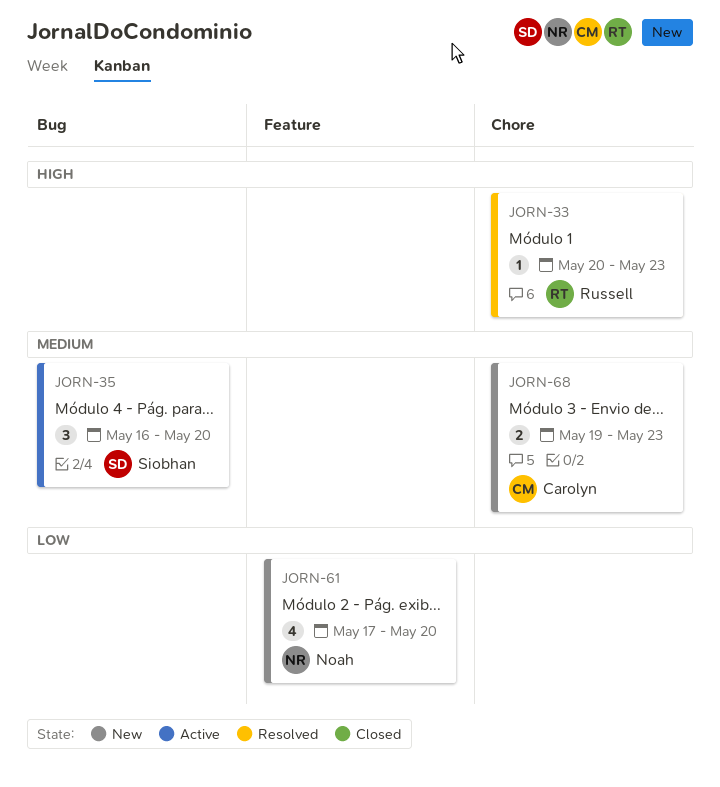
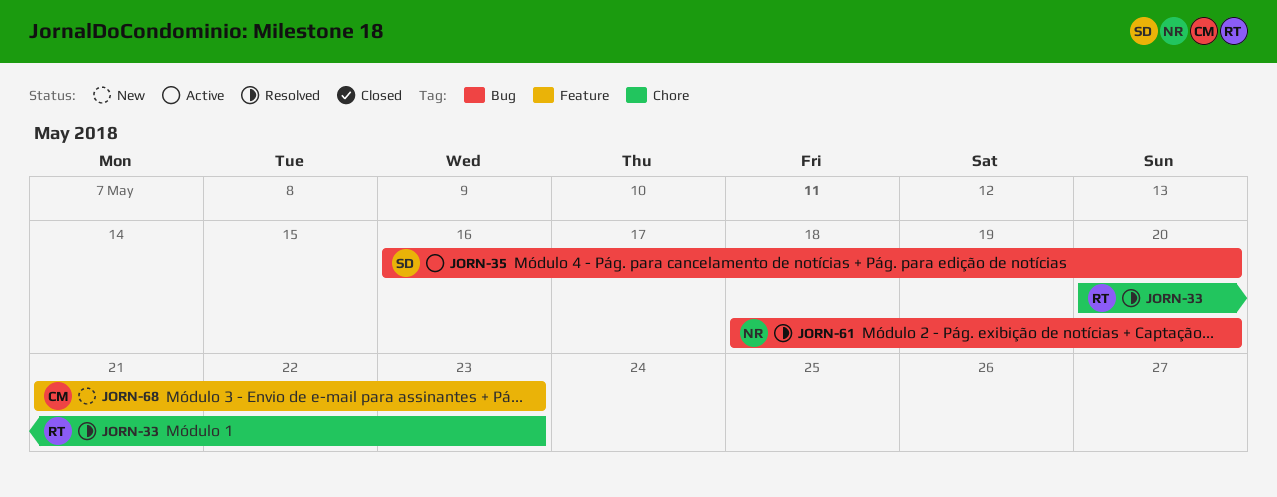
JORN-61, status: New -> Resolved
JORN-61, label: Feature -> Bug
JORN-61, start: May 17 -> May 18
JORN-68, label: Chore -> Feature
JORN-68, start: May 19 -> May 21

